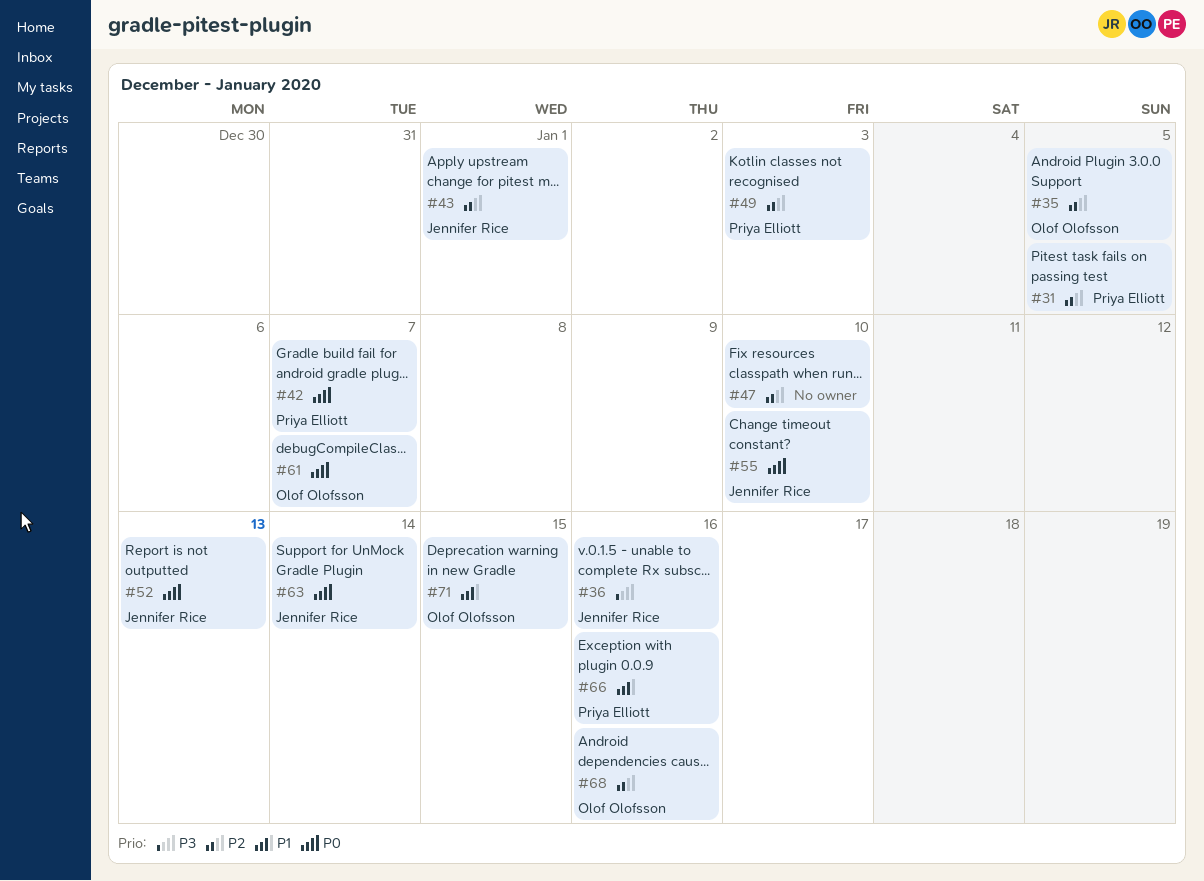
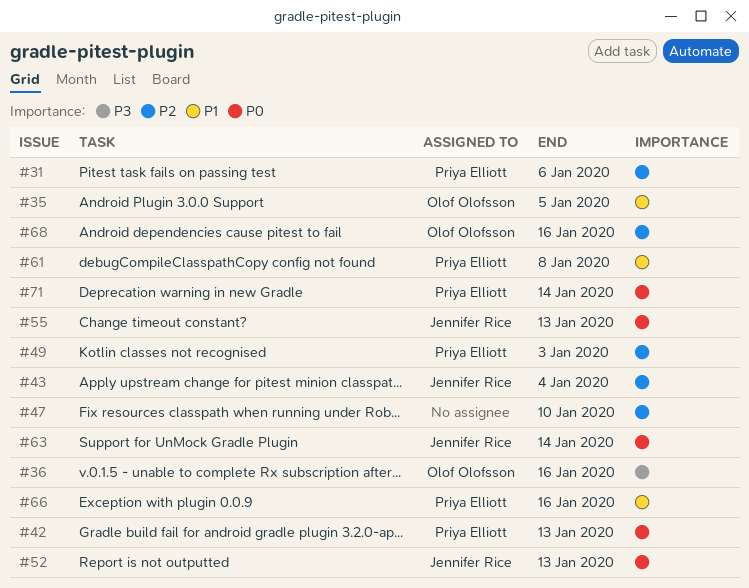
#31, due: Jan 5 -> Jan 6
#35, priority: P2 -> P1
#36, owner: Jennifer Rice -> Olof Olofsson
#42, due: Jan 7 -> Jan 13
#43, due: Jan 1 -> Jan 4
#55, due: Jan 10 -> Jan 13
#61, owner: Olof Olofsson -> Priya Elliott
#61, priority: P0 -> P1
#61, due: Jan 7 -> Jan 8
#71, owner: Olof Olofsson -> Priya Elliott
#71, priority: P1 -> P0
#71, due: Jan 15 -> Jan 14

